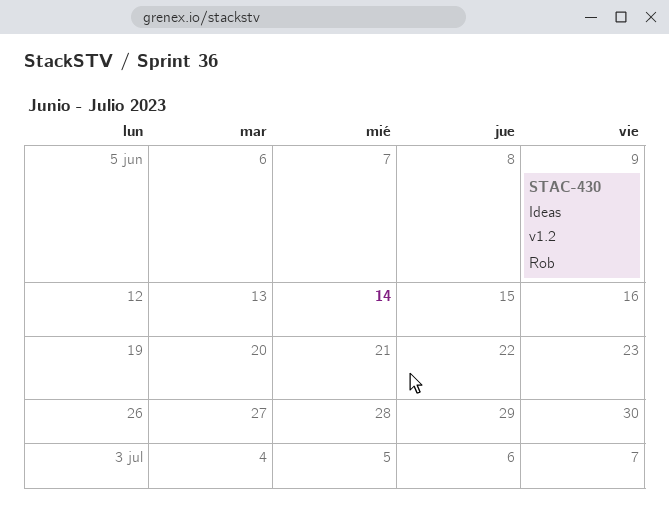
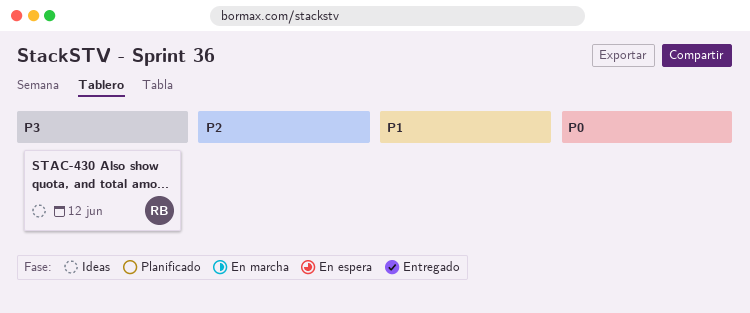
STAC-430, due: Jun 9 -> Jun 12

